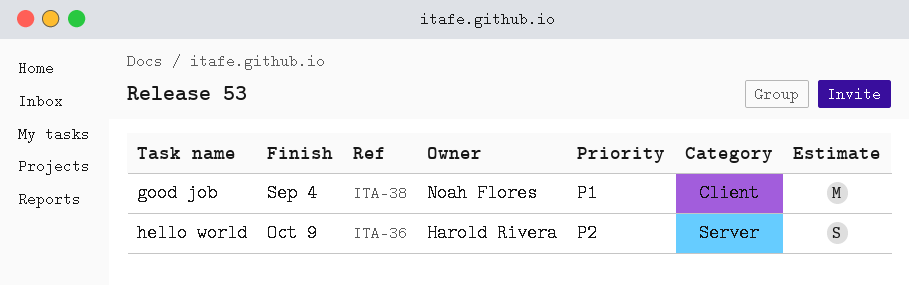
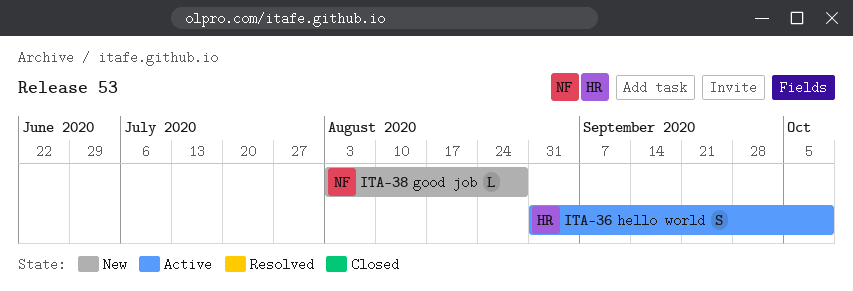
ITA-38, estimate: M -> L
ITA-38, due: Sep 4 -> Aug 28

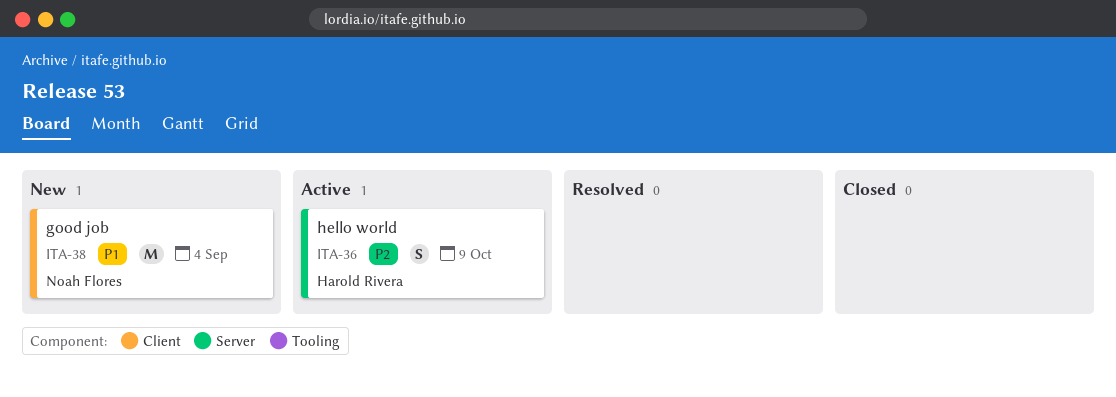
ITA-38, estimate: L -> M
ITA-38, due: Aug 28 -> Sep 4

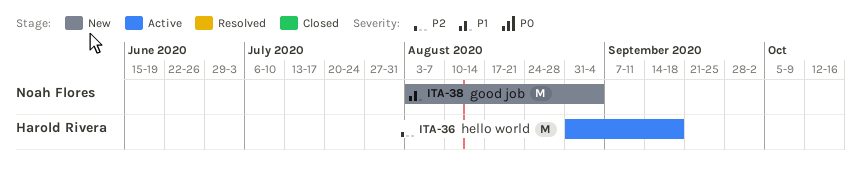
ITA-36, estimate: S -> M
ITA-36, due: Oct 9 -> Sep 18

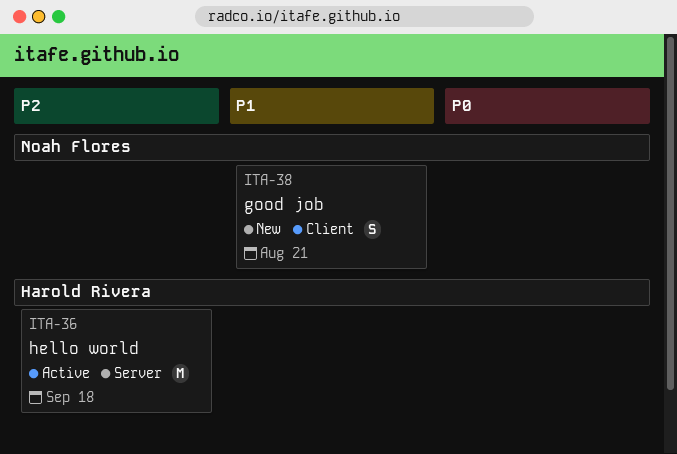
ITA-38, estimate: M -> S
ITA-38, due: Sep 4 -> Aug 21

